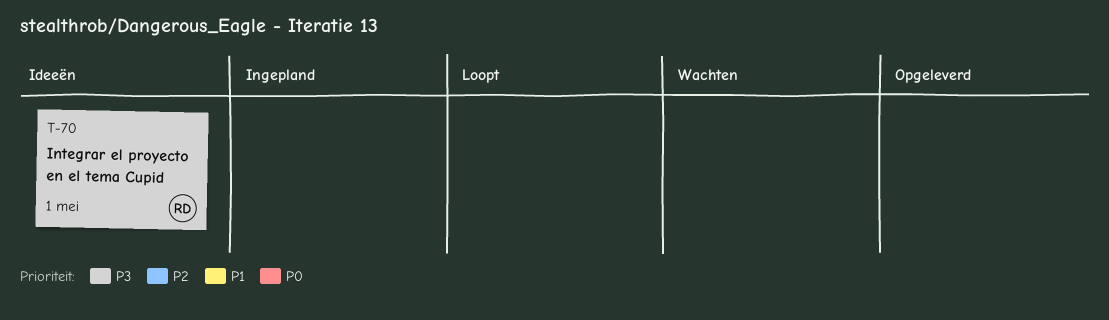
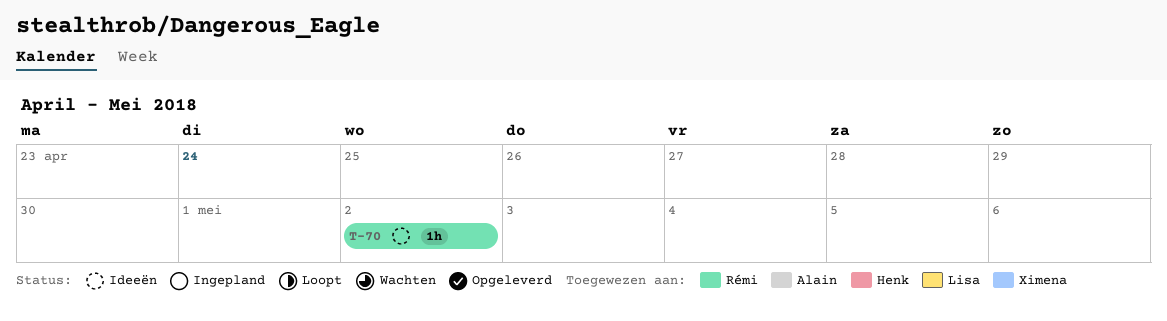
T-70, due: May 1 -> May 2

